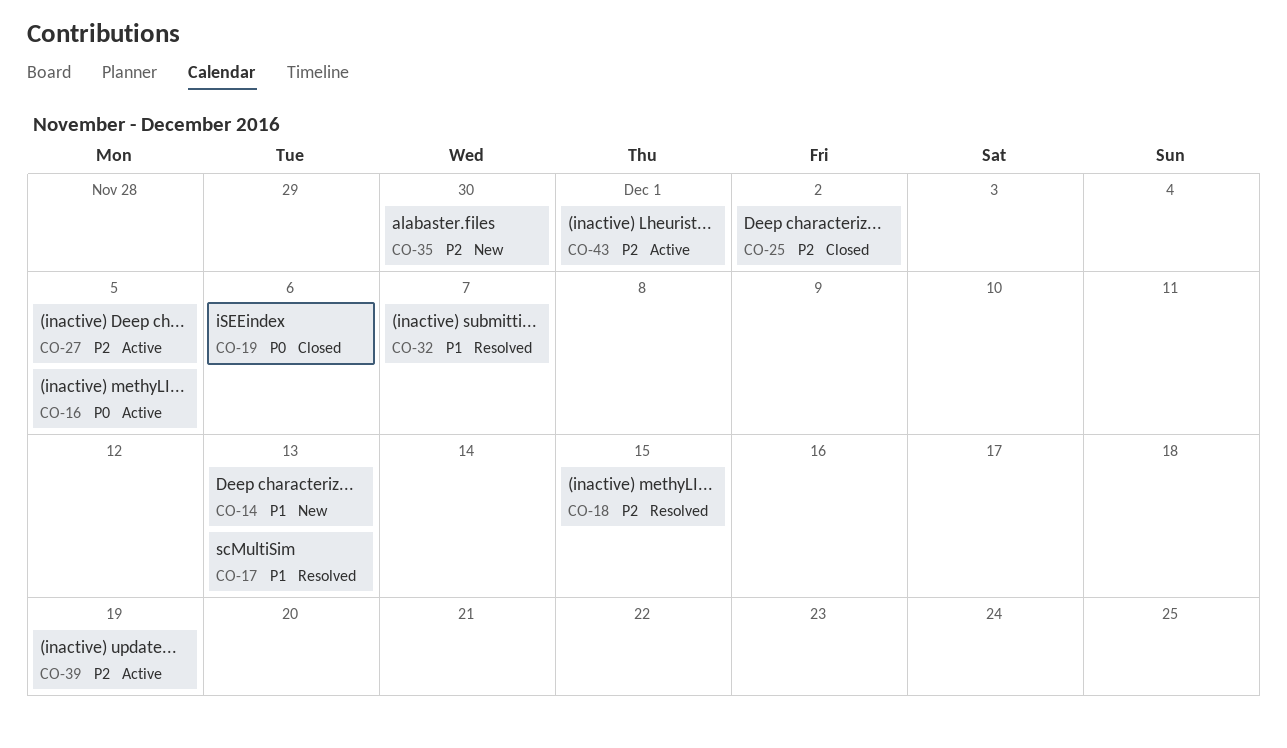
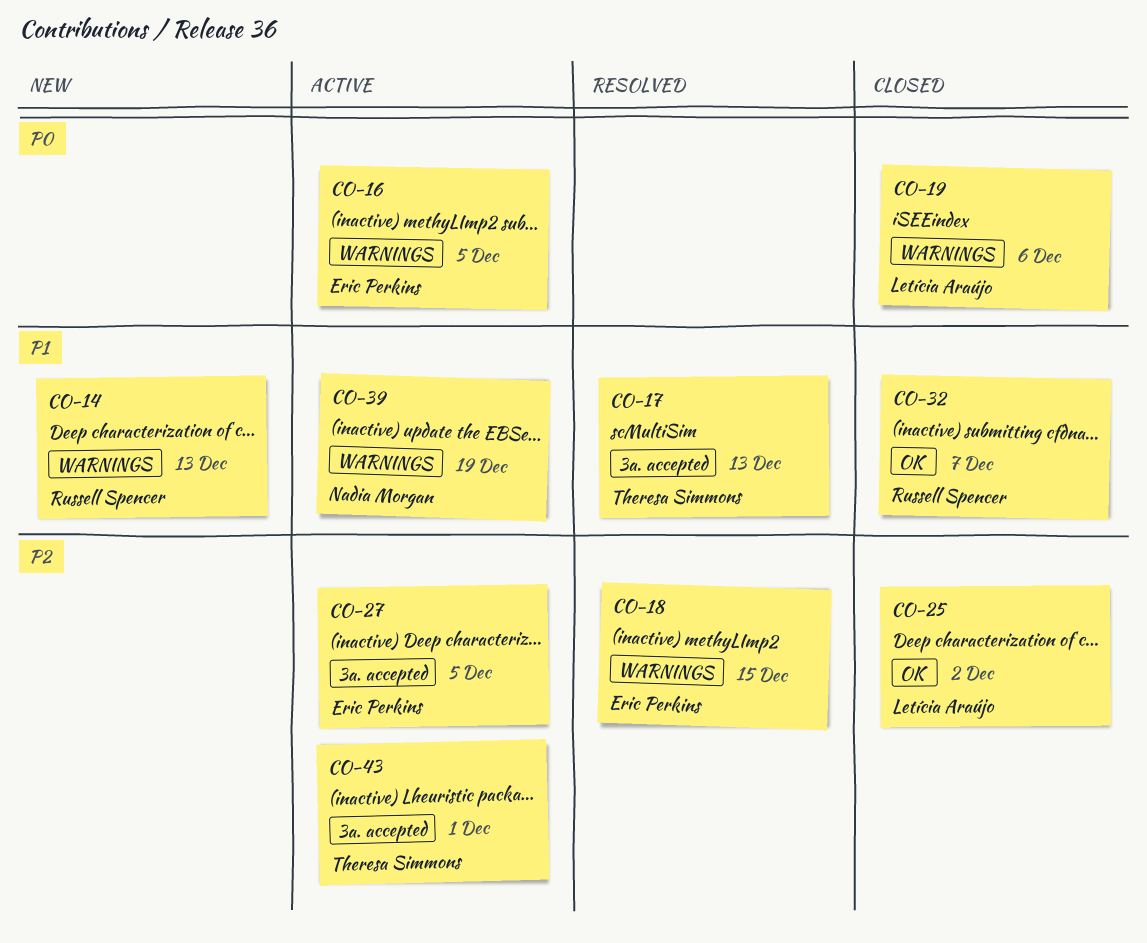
CO-32, status: Resolved -> Closed
CO-35: present -> none
CO-39, priority: P2 -> P1

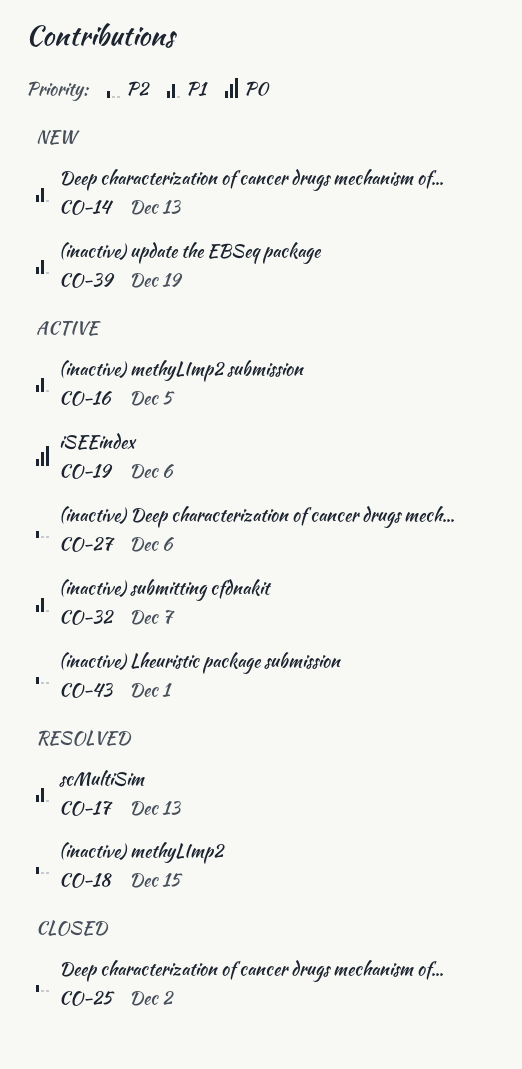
CO-16, priority: P0 -> P1
CO-19, status: Closed -> Active
CO-27, due: Dec 5 -> Dec 6
CO-32, status: Closed -> Active
CO-39, status: Active -> New

